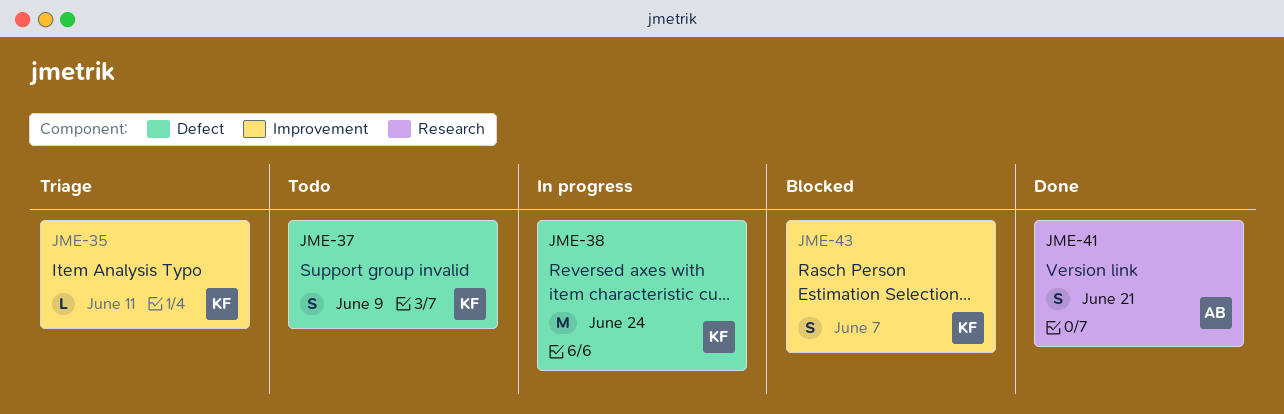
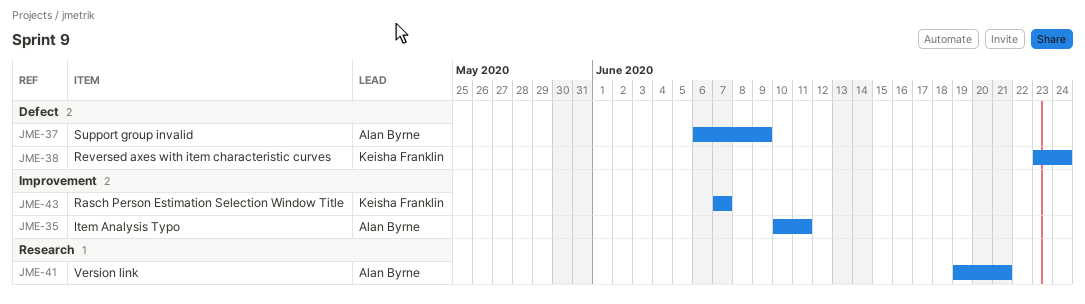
JME-35, owner: Keisha Franklin -> Alan Byrne
JME-37, owner: Keisha Franklin -> Alan Byrne

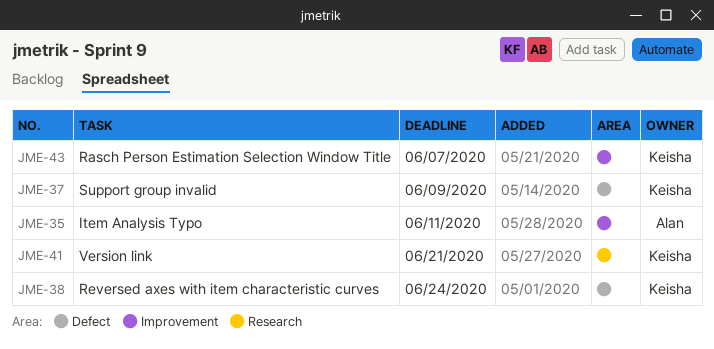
JME-37, owner: Alan Byrne -> Keisha Franklin
JME-41, owner: Alan Byrne -> Keisha Franklin

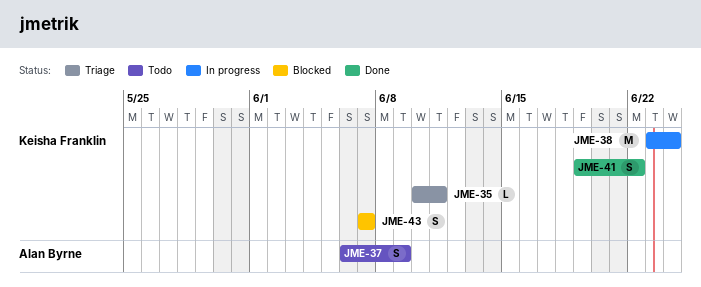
JME-35, owner: Alan Byrne -> Keisha Franklin
JME-37, owner: Keisha Franklin -> Alan Byrne
JME-41, due: Jun 21 -> Jun 22

